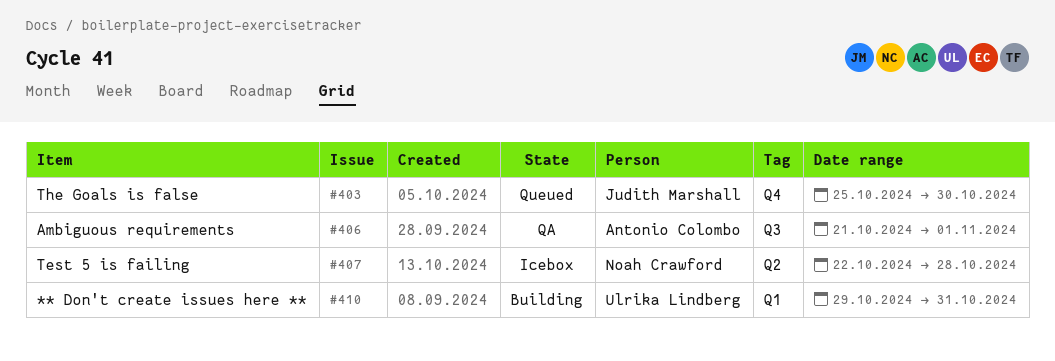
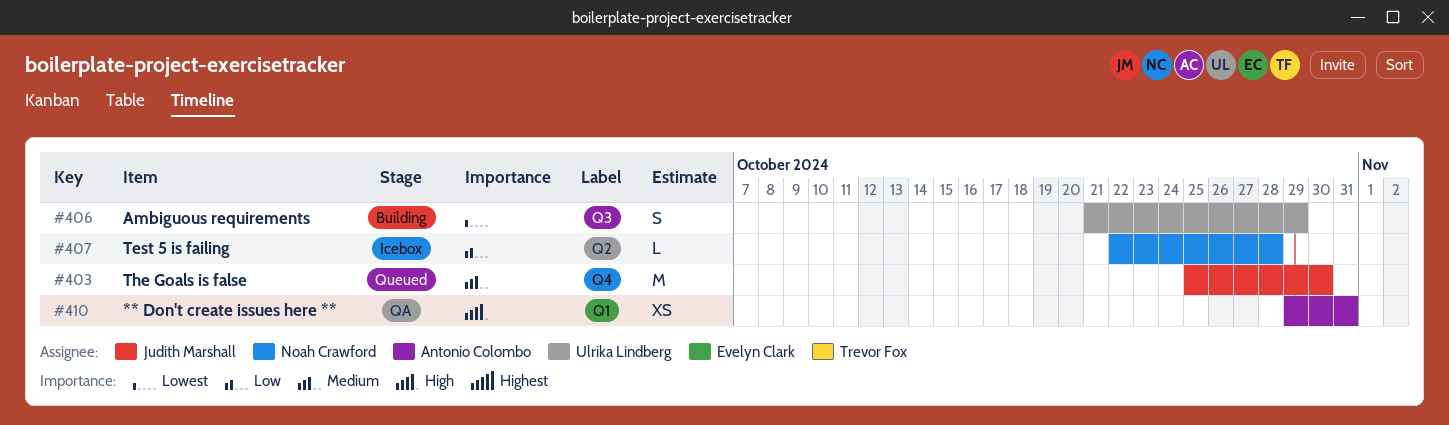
#406, status: QA -> Building
#406, owner: Antonio Colombo -> Ulrika Lindberg
#406, due: Nov 1 -> Oct 29
#410, status: Building -> QA
#410, owner: Ulrika Lindberg -> Antonio Colombo

